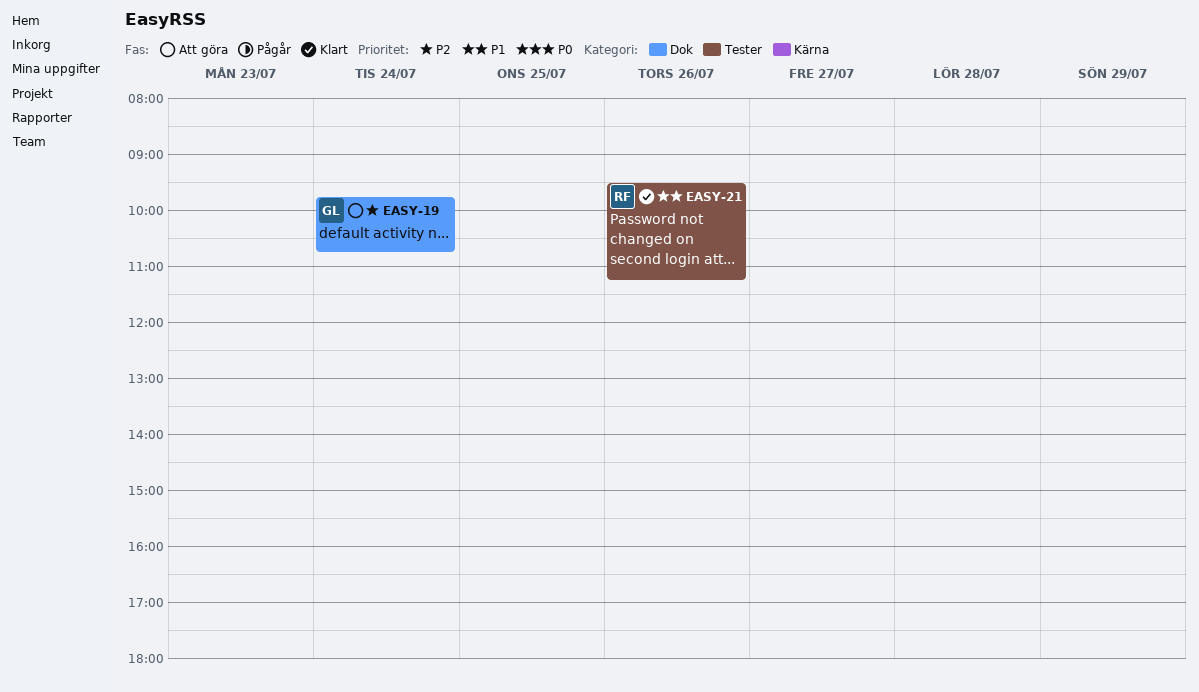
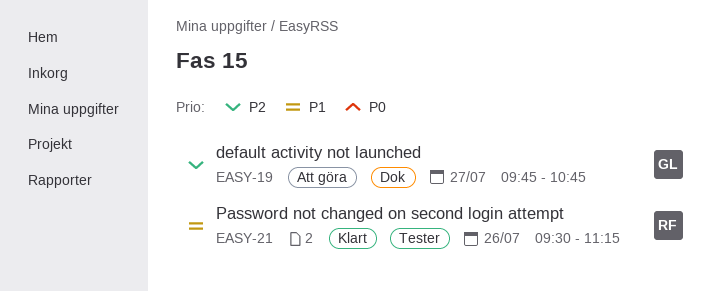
EASY-19, day: Jul 24 -> Jul 27

